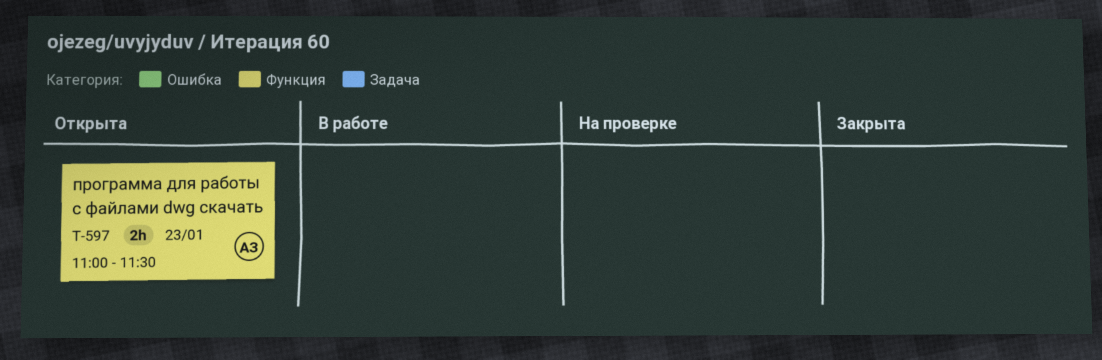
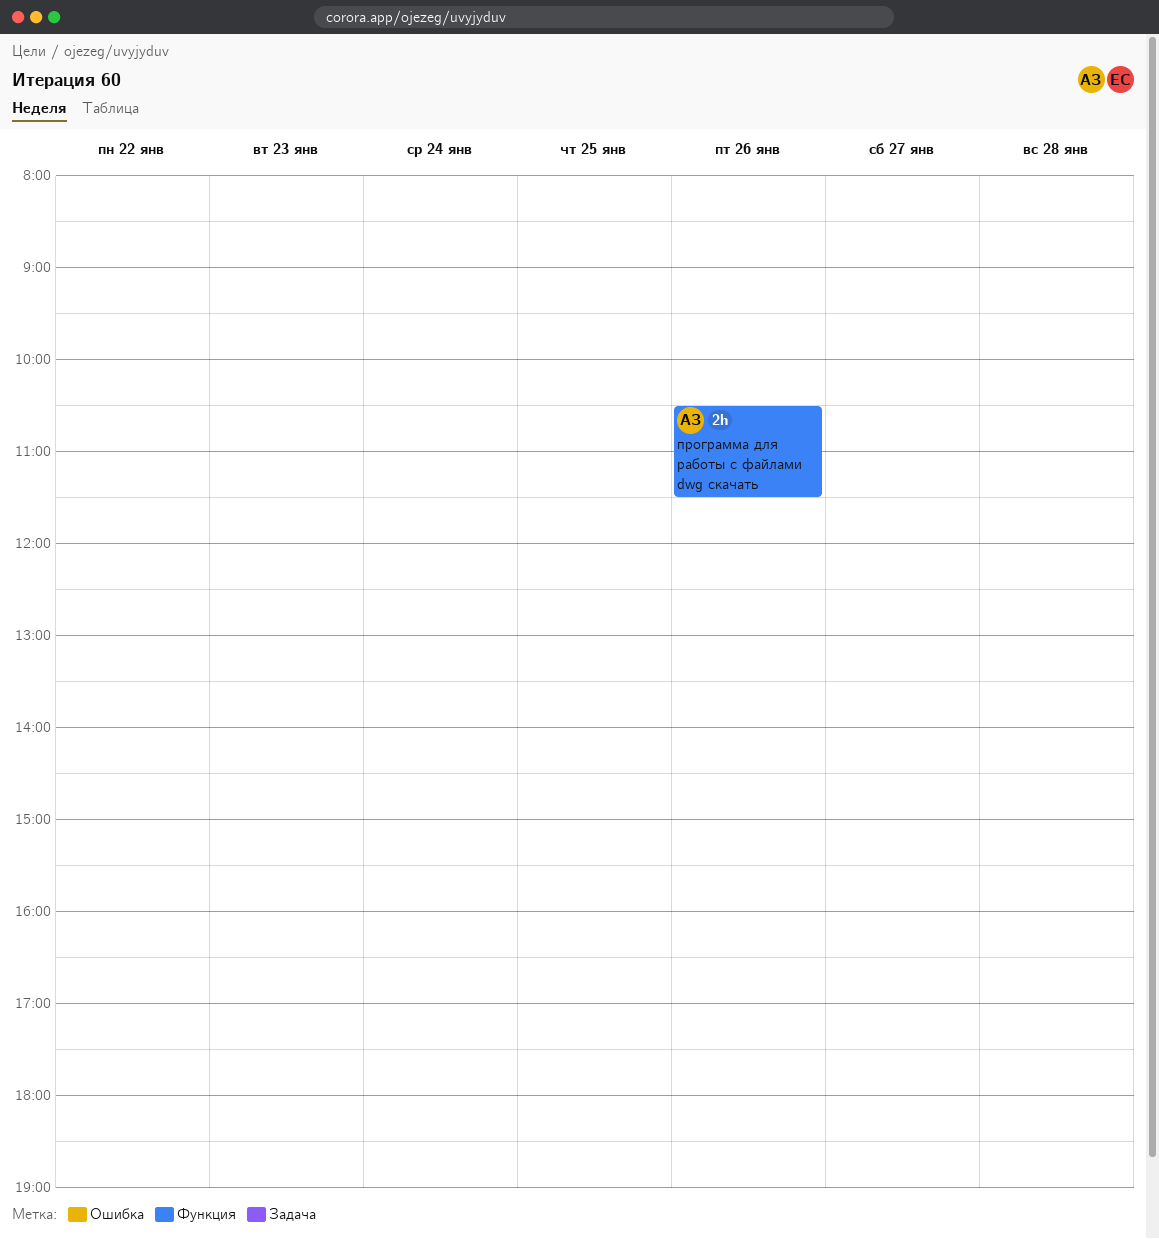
программа для работы с файлами dwg скачать, day: Jan 23 -> Jan 26
программа для работы с файлами dwg скачать, begins: 11:00 -> 10:30

